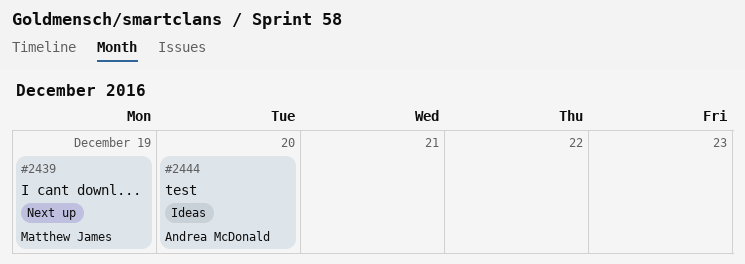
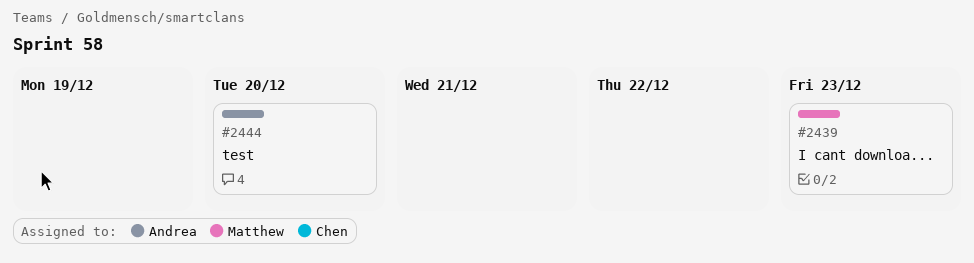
#2439, due: Dec 19 -> Dec 23

